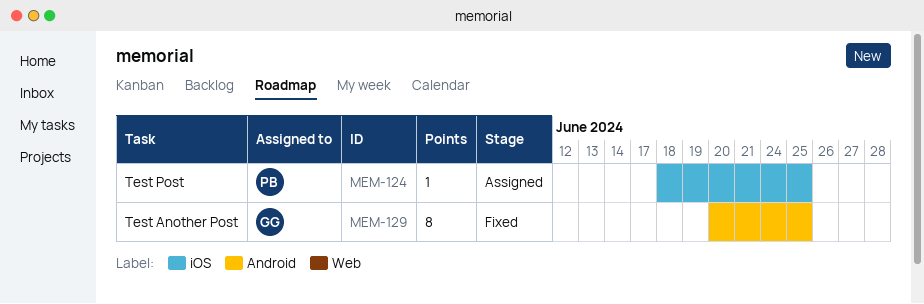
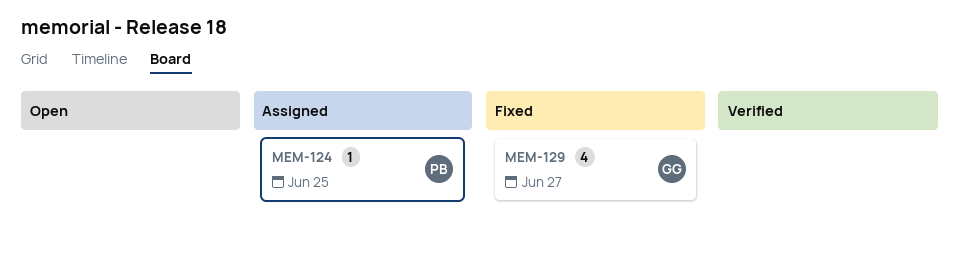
MEM-129, estimate: 8 -> 4
MEM-129, due: Jun 25 -> Jun 27

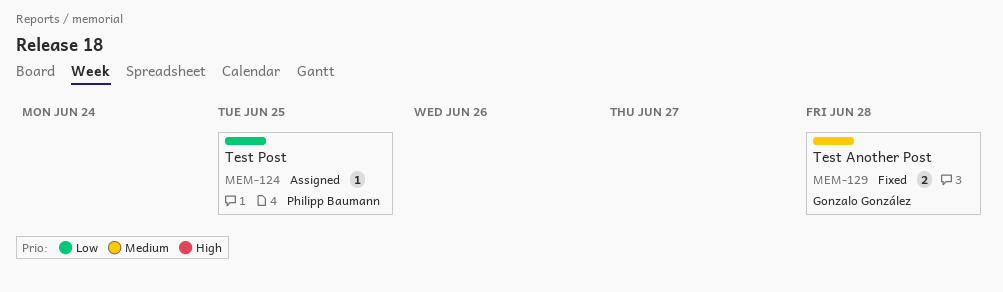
MEM-129, estimate: 4 -> 2
MEM-129, due: Jun 27 -> Jun 28

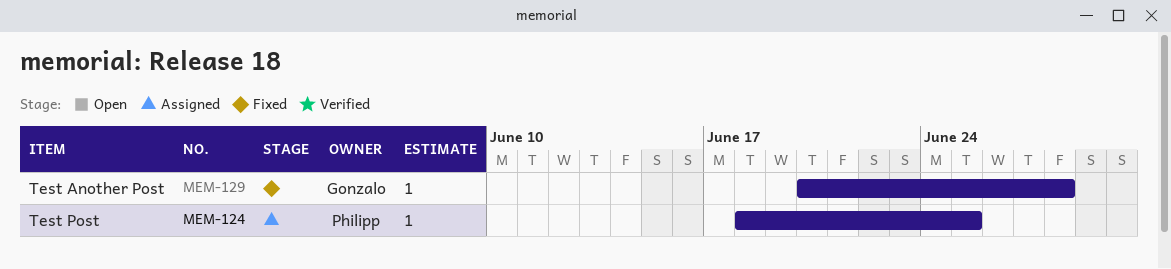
MEM-129, estimate: 2 -> 1

